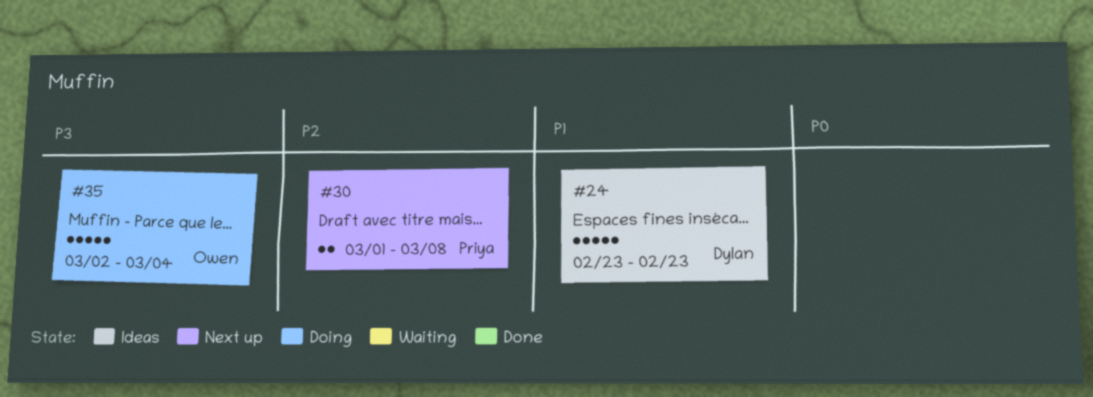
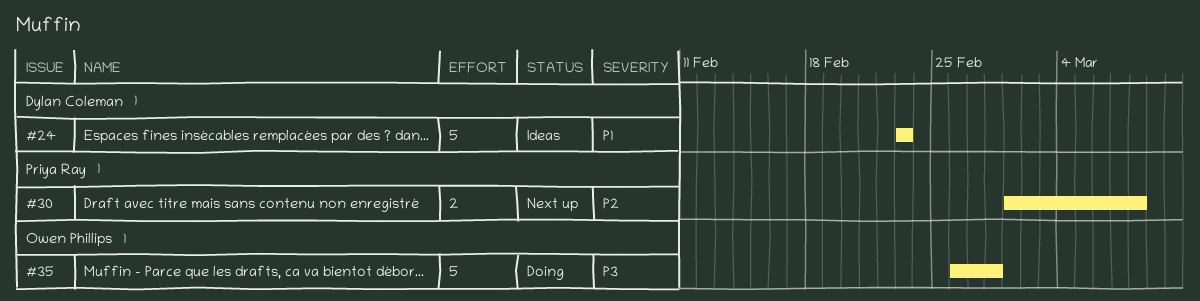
#35, start: Mar 2 -> Feb 26
#35, due: Mar 4 -> Feb 28

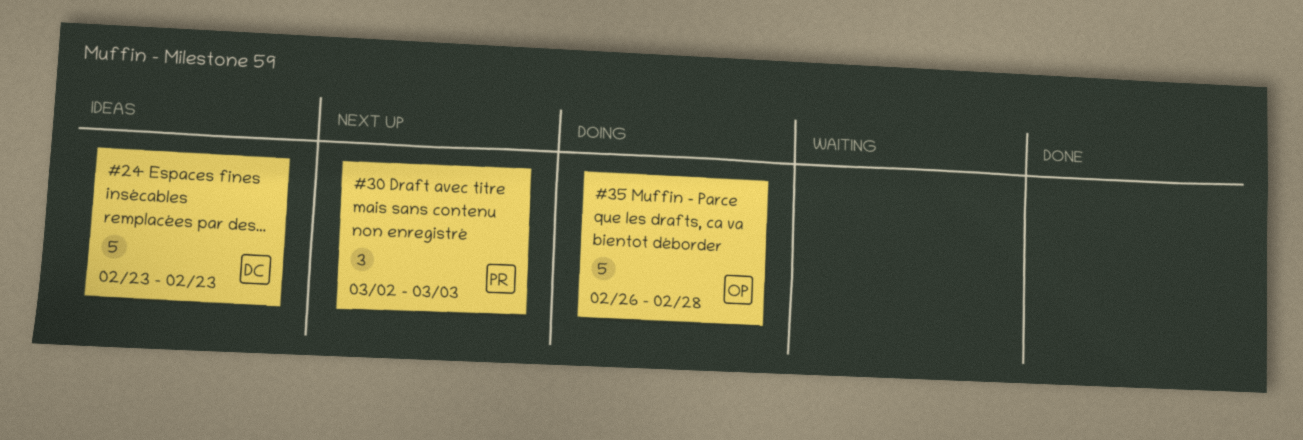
#30, estimate: 2 -> 3
#30, start: Mar 1 -> Mar 2
#30, due: Mar 8 -> Mar 3

